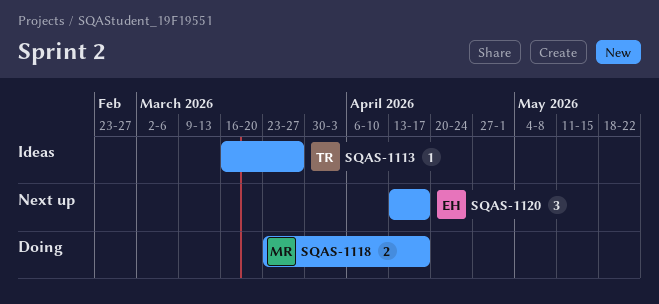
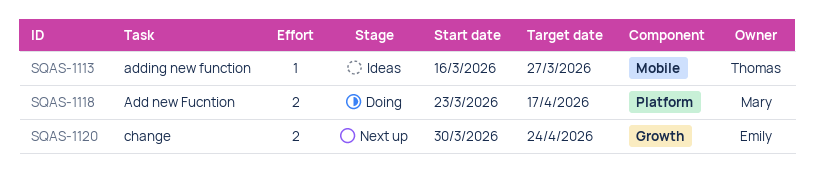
SQAS-1120, estimate: 3 -> 2
SQAS-1120, start: Apr 13 -> Mar 30
SQAS-1120, due: Apr 17 -> Apr 24

